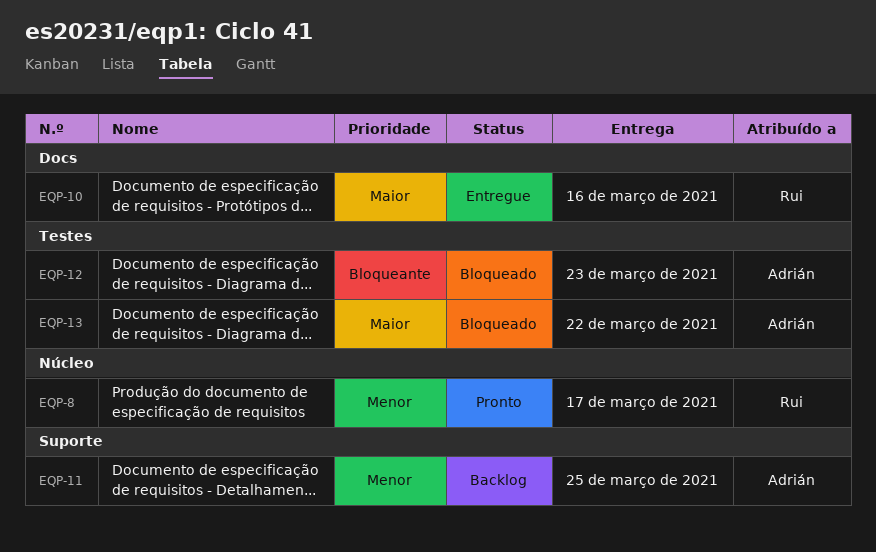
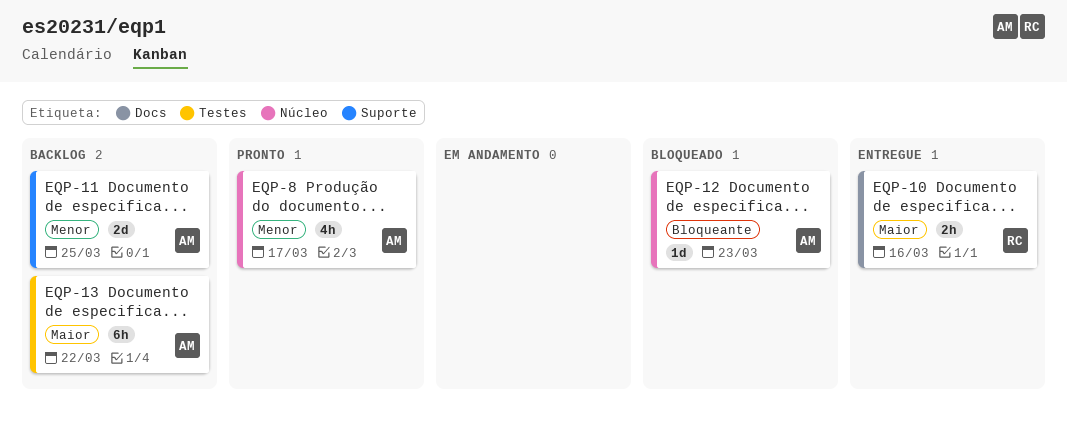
EQP-8, owner: Rui -> Adrián
EQP-12, label: Testes -> Núcleo
EQP-13, status: Bloqueado -> Backlog

